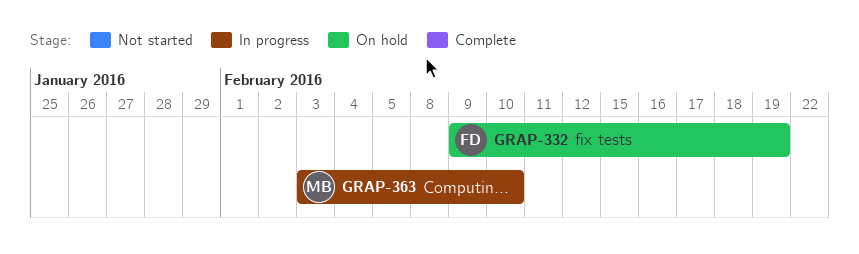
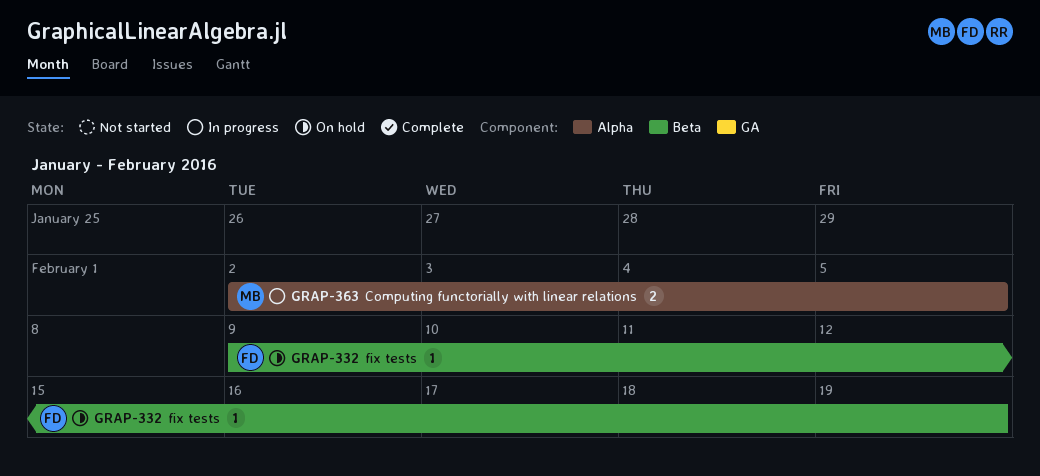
GRAP-363, start: Feb 3 -> Feb 2
GRAP-363, due: Feb 10 -> Feb 5

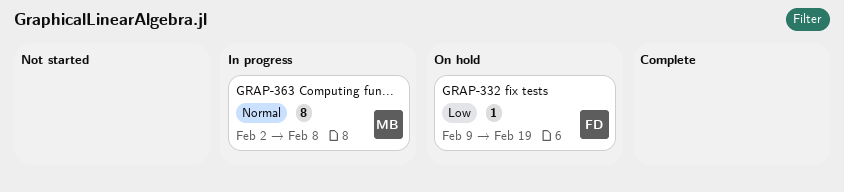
GRAP-363, estimate: 2 -> 8
GRAP-363, due: Feb 5 -> Feb 8

